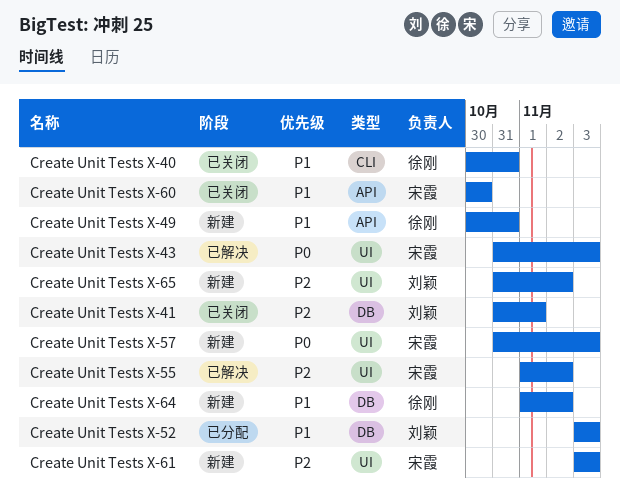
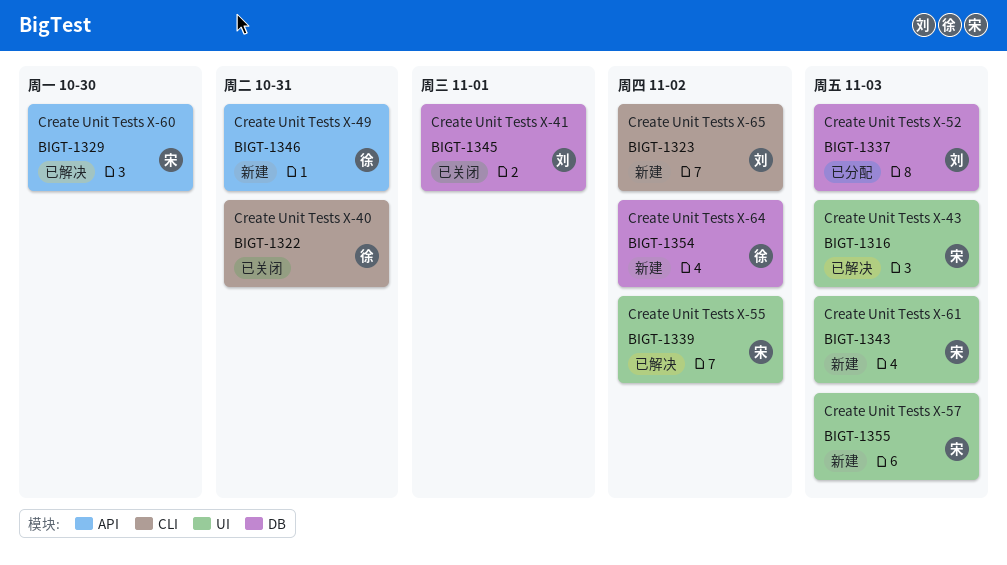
Create Unit Tests X-60, status: 已关闭 -> 已解决
Create Unit Tests X-65, label: UI -> CLI

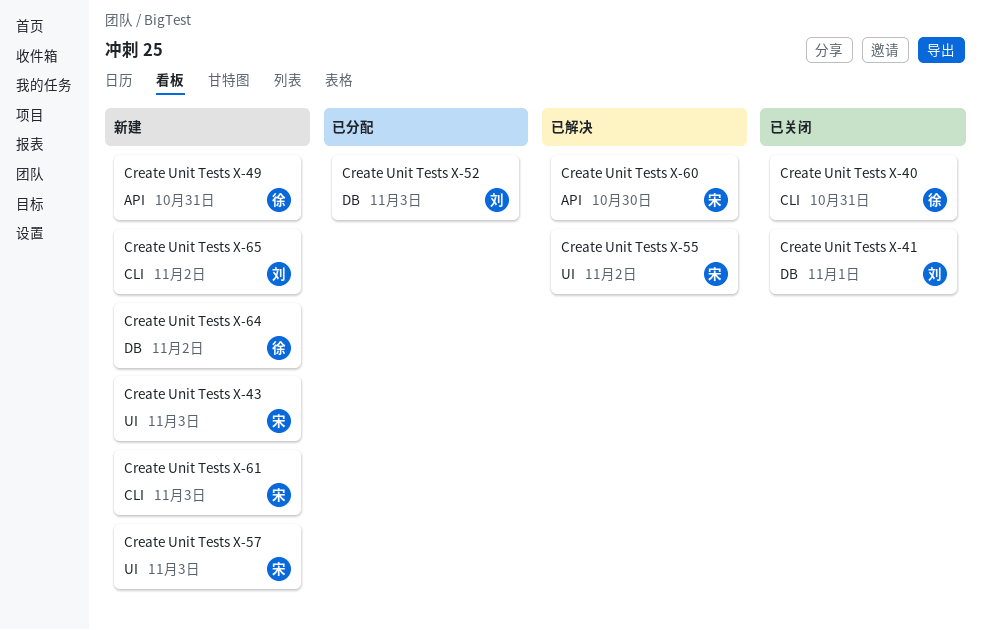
Create Unit Tests X-43, status: 已解决 -> 新建
Create Unit Tests X-61, label: UI -> CLI

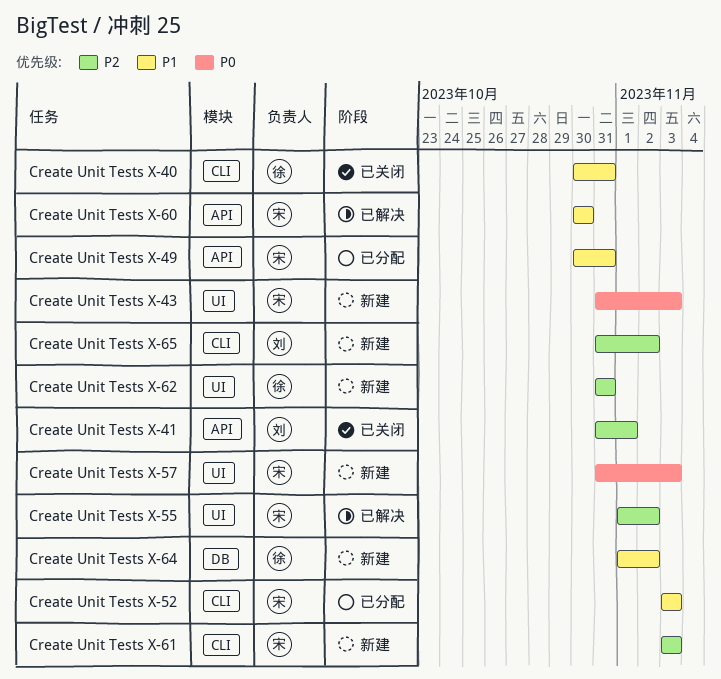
Create Unit Tests X-41, label: DB -> API
Create Unit Tests X-49, status: 新建 -> 已分配
Create Unit Tests X-49, owner: 徐 -> 宋
Create Unit Tests X-52, owner: 刘 -> 宋
Create Unit Tests X-52, label: DB -> CLI
Create Unit Tests X-62: none -> present

